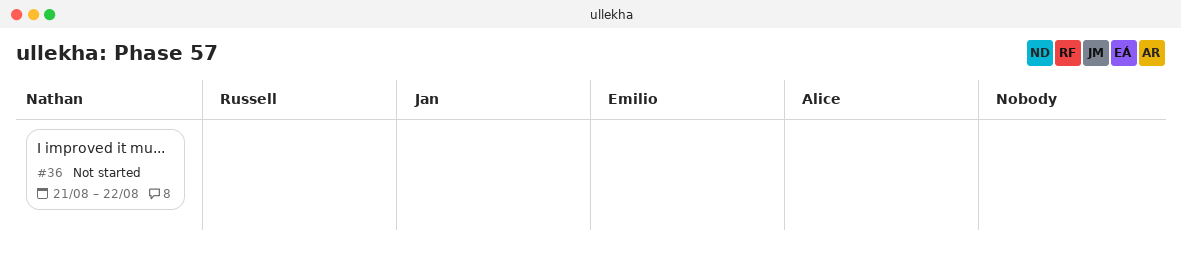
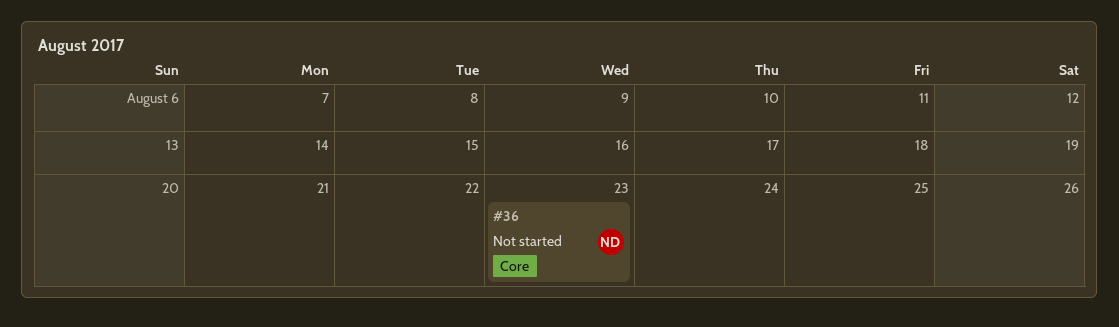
#36, due: Aug 22 -> Aug 23

